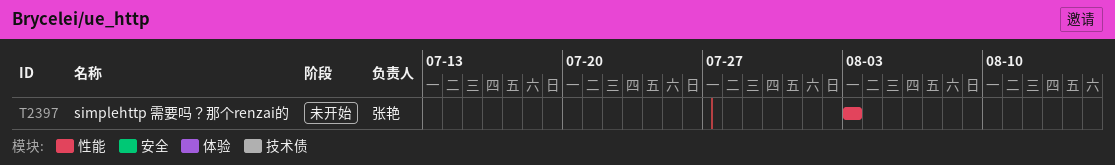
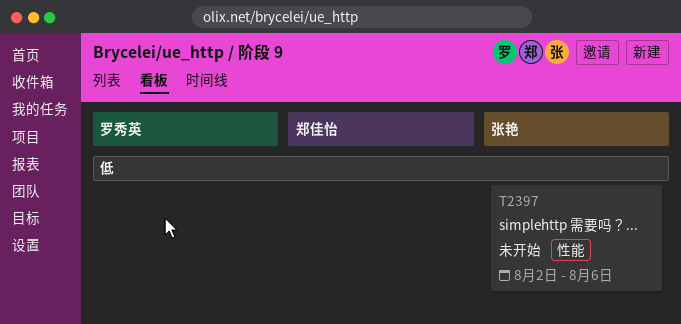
T2397, start: Aug 3 -> Aug 2
T2397, due: Aug 3 -> Aug 6

